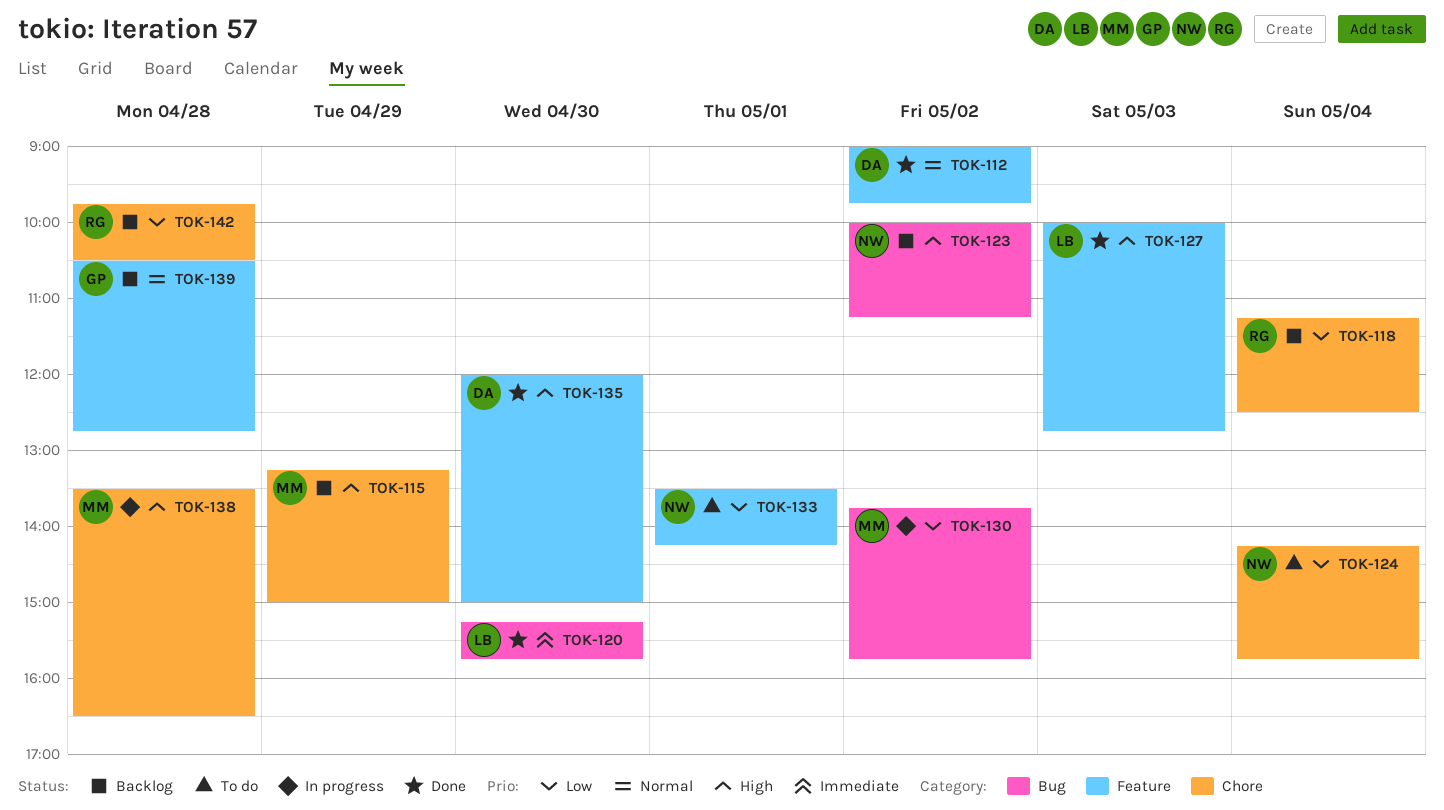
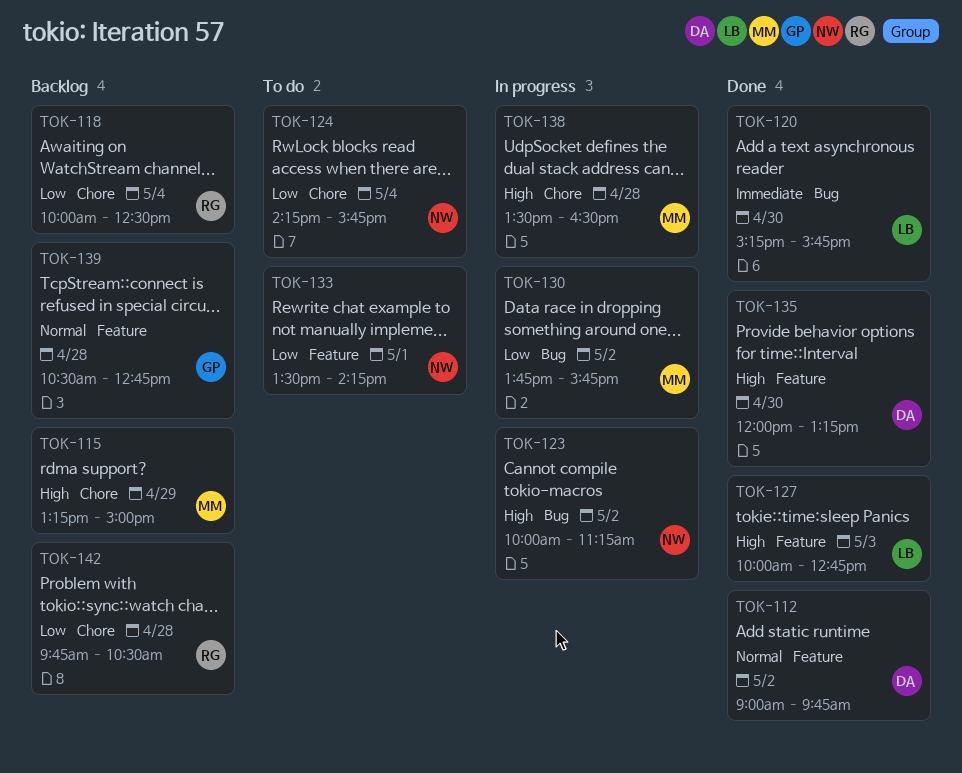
TOK-118, begins: 11:15 -> 10:00
TOK-123, status: Backlog -> In progress
TOK-135, ends: 15:00 -> 13:15

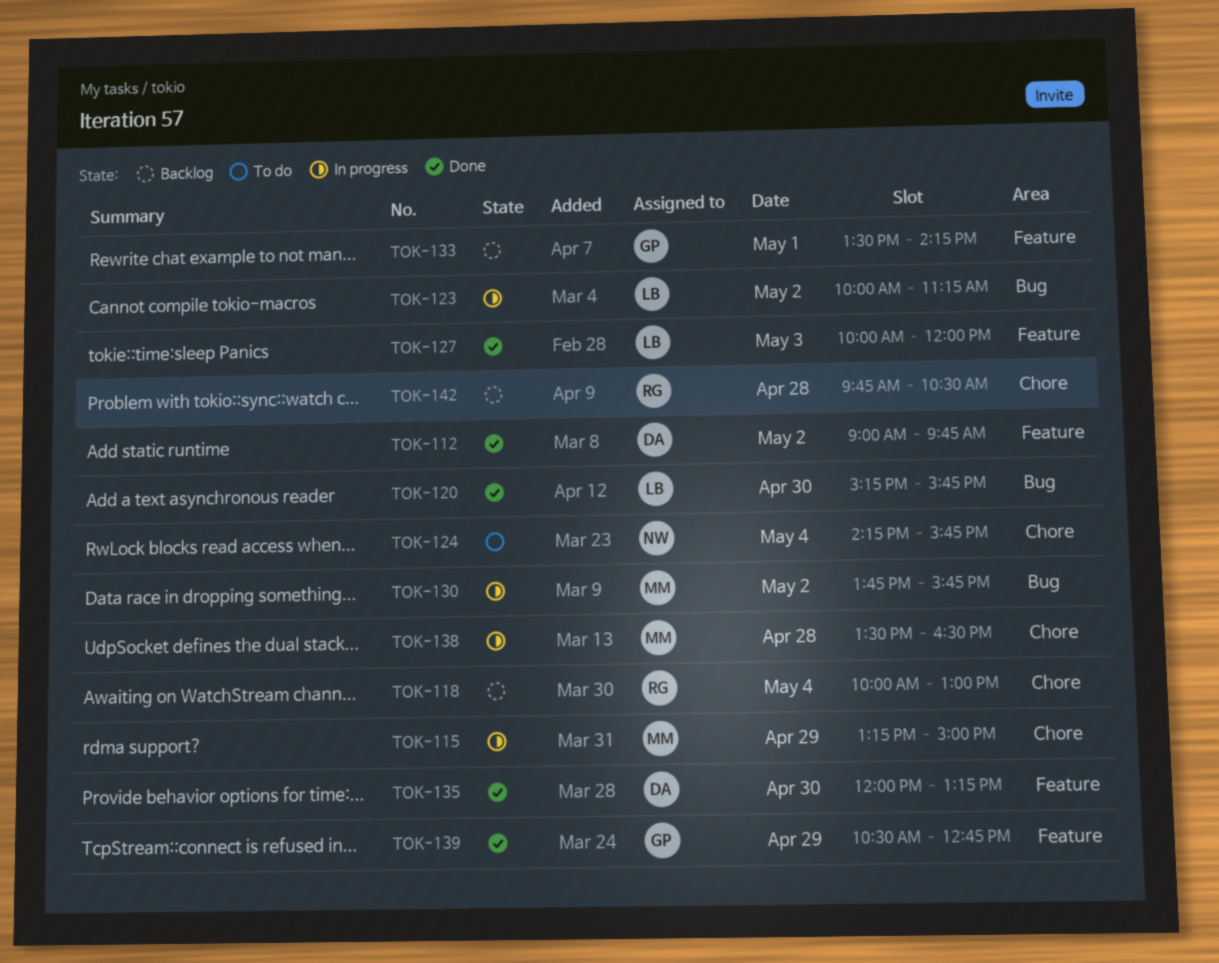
TOK-115, status: Backlog -> In progress
TOK-118, ends: 12:30 -> 13:00
TOK-123, owner: NW -> LB
TOK-127, ends: 12:45 -> 12:00
TOK-133, status: To do -> Backlog
TOK-133, owner: NW -> GP
TOK-139, status: Backlog -> Done
TOK-139, day: Apr 28 -> Apr 29

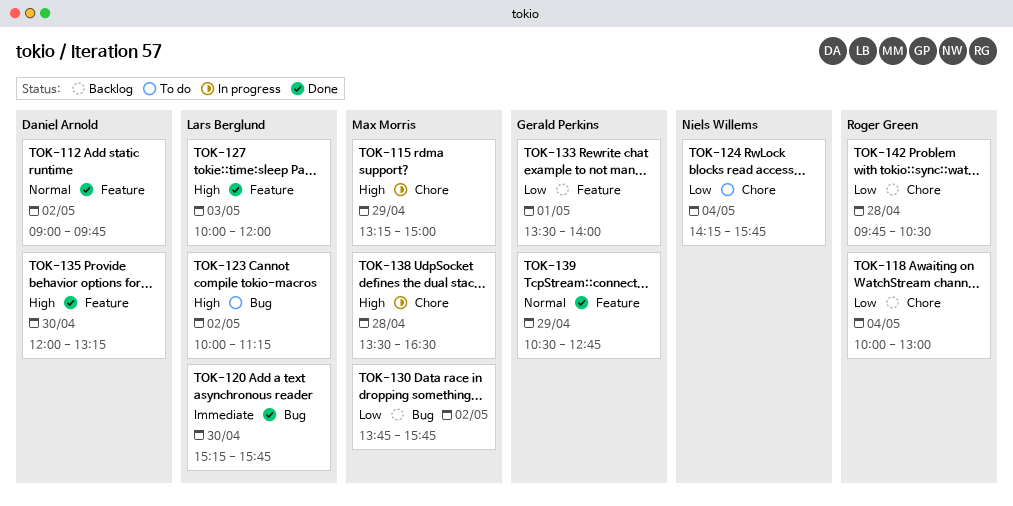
TOK-123, status: In progress -> To do
TOK-130, status: In progress -> Backlog
TOK-133, ends: 14:15 -> 14:00

